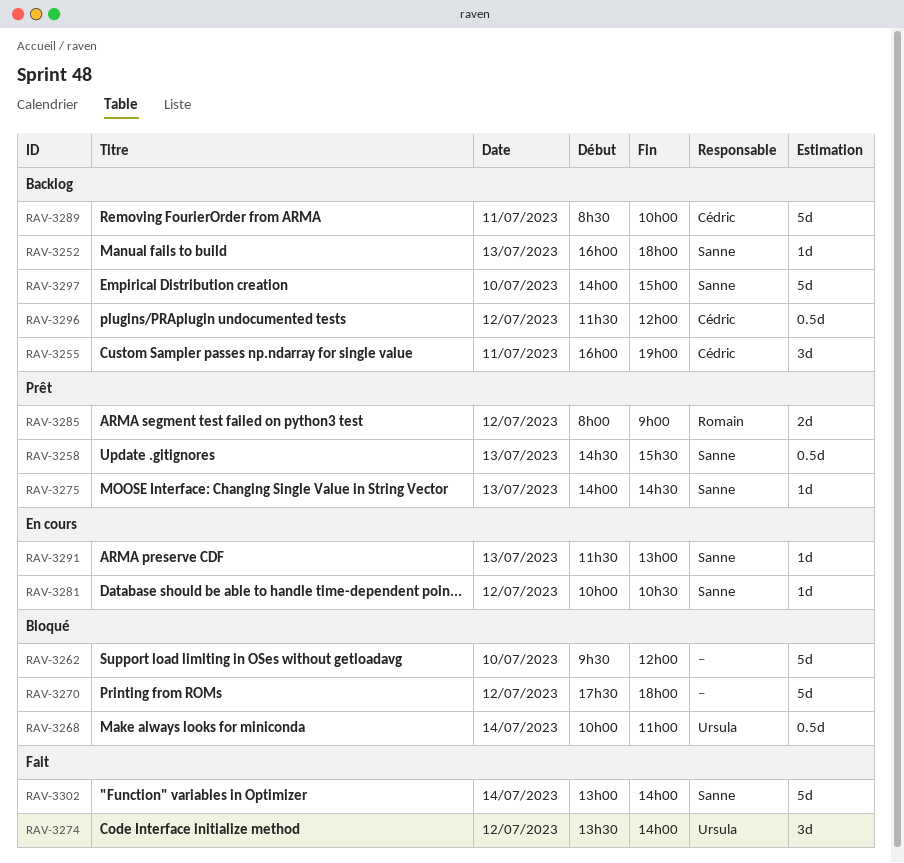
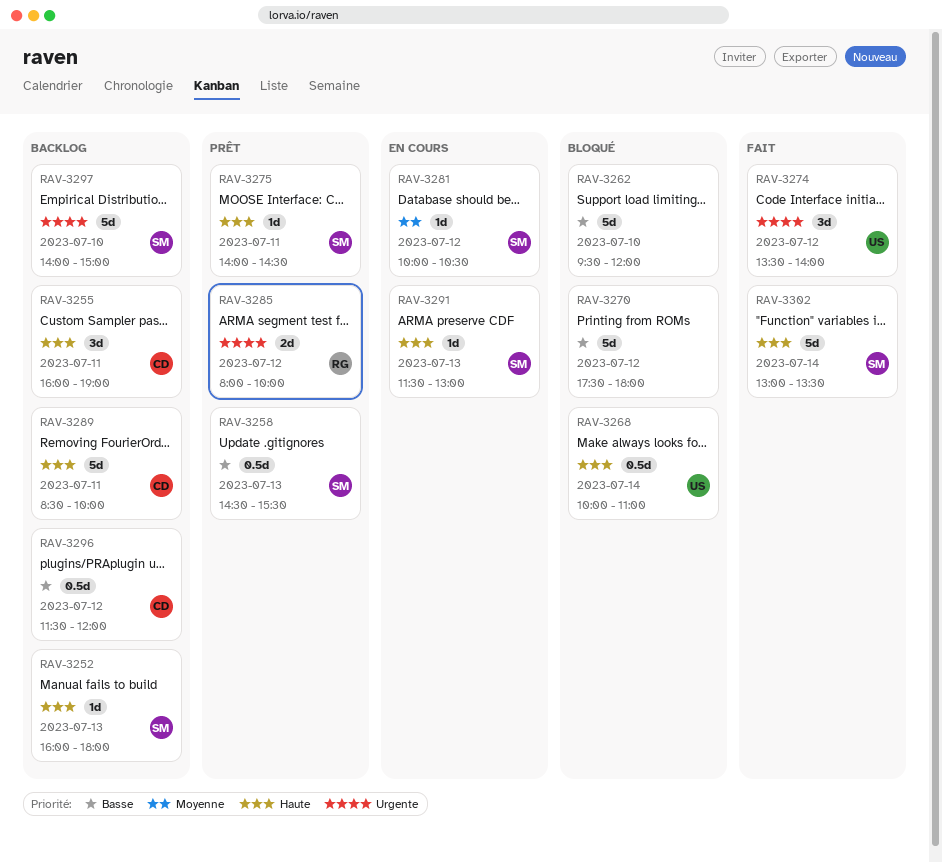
RAV-3275, day: Jul 13 -> Jul 11
RAV-3285, ends: 09:00 -> 10:00
RAV-3302, ends: 14:00 -> 13:30

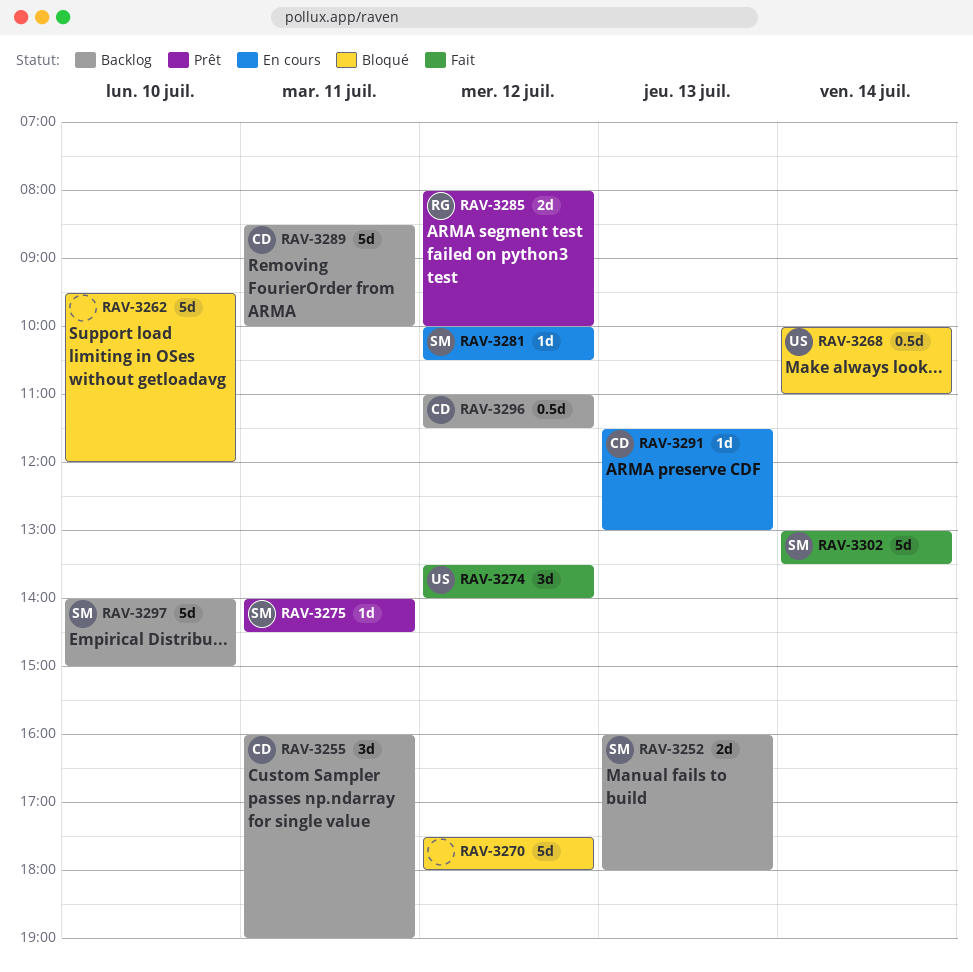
RAV-3252, estimate: 1d -> 2d
RAV-3258: present -> none
RAV-3291, owner: SM -> CD
RAV-3296, begins: 11:30 -> 11:00
RAV-3296, ends: 12:00 -> 11:30

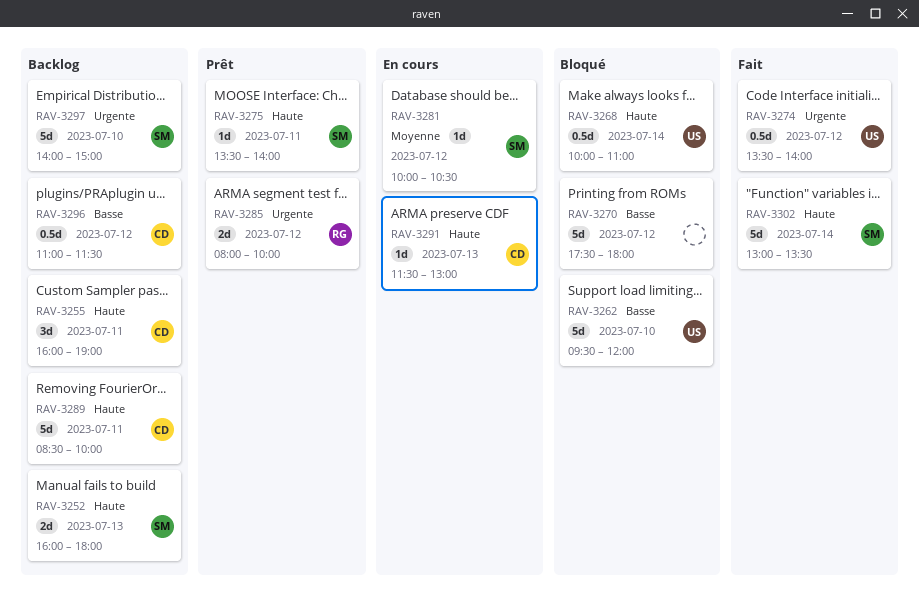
RAV-3262, owner: none -> US
RAV-3274, estimate: 3d -> 0.5d
RAV-3275, begins: 14:00 -> 13:30
RAV-3275, ends: 14:30 -> 14:00

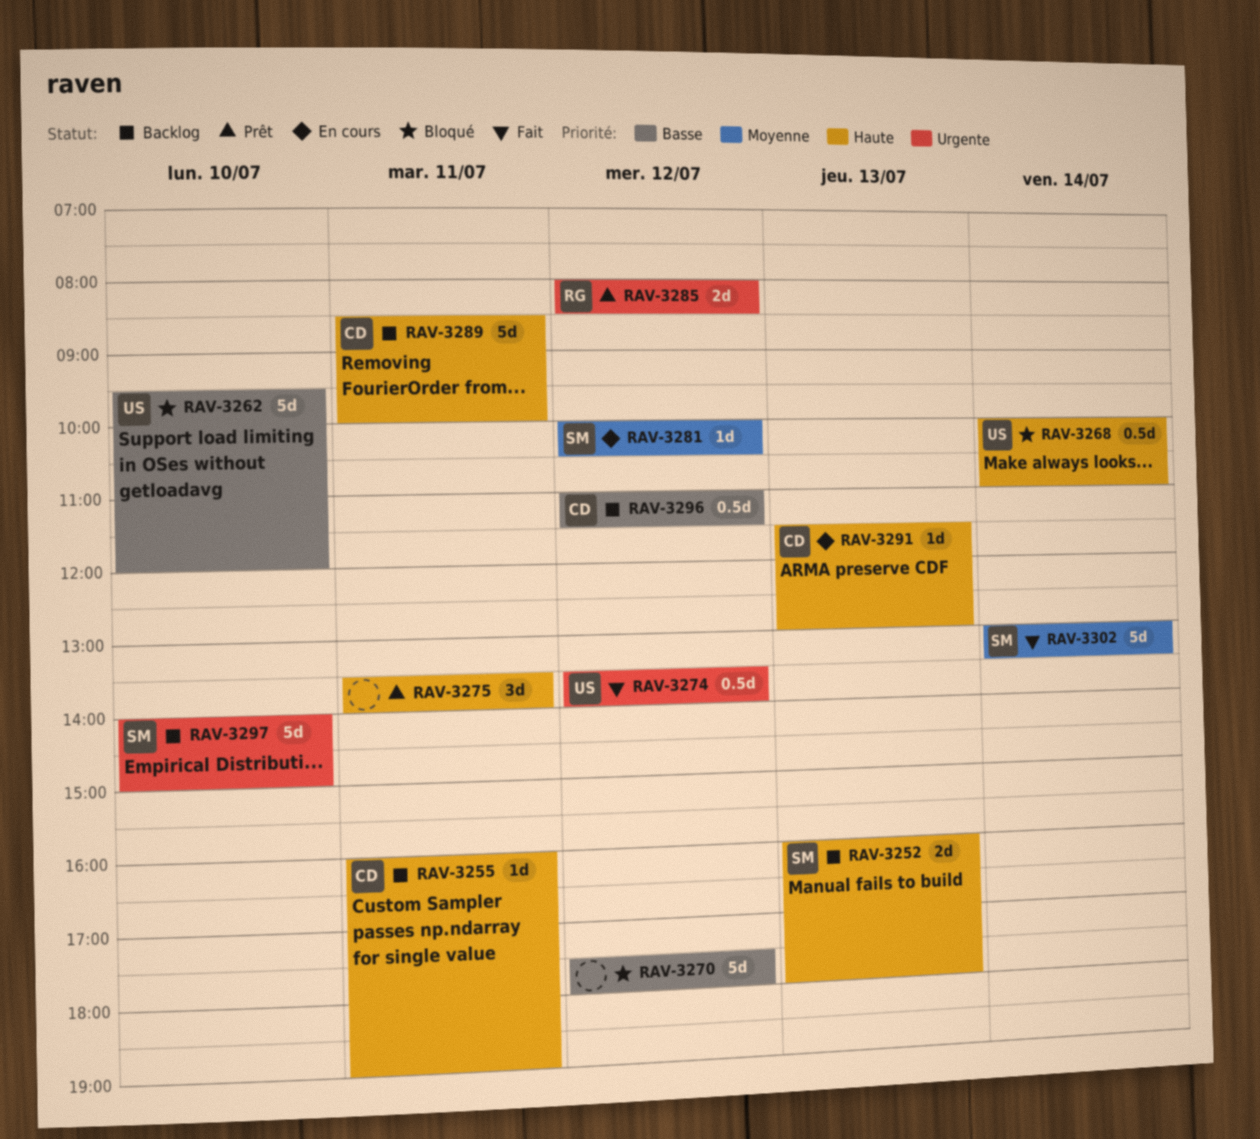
RAV-3255, estimate: 3d -> 1d
RAV-3275, owner: SM -> none
RAV-3275, estimate: 1d -> 3d
RAV-3285, ends: 10:00 -> 08:30
RAV-3302, priority: Haute -> Moyenne

